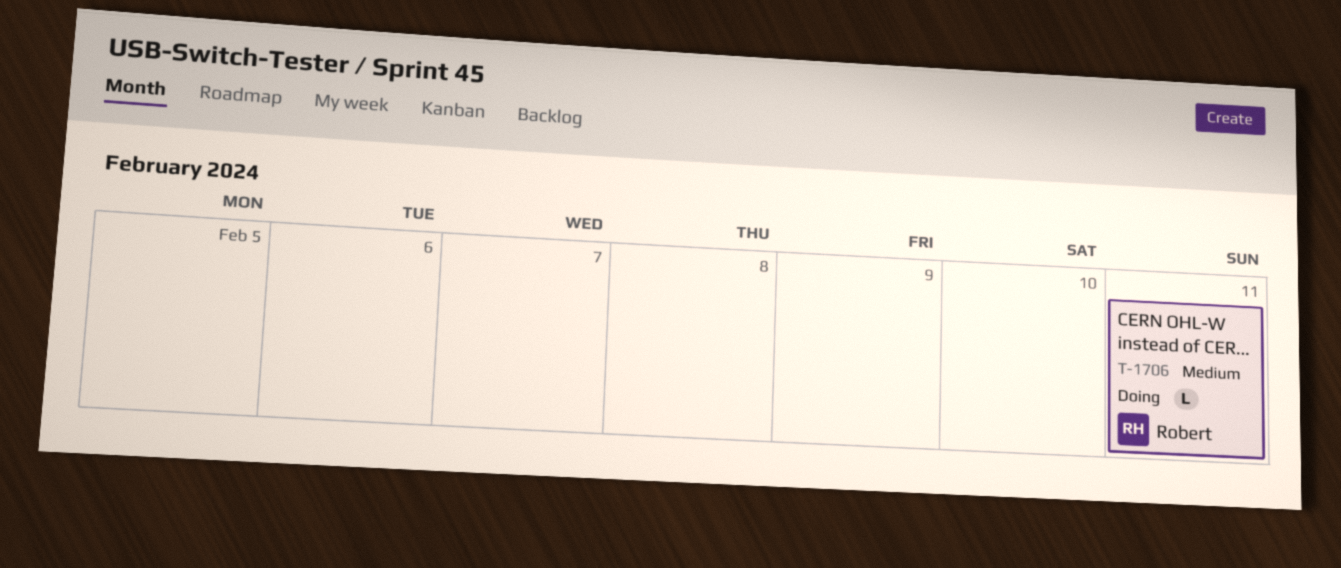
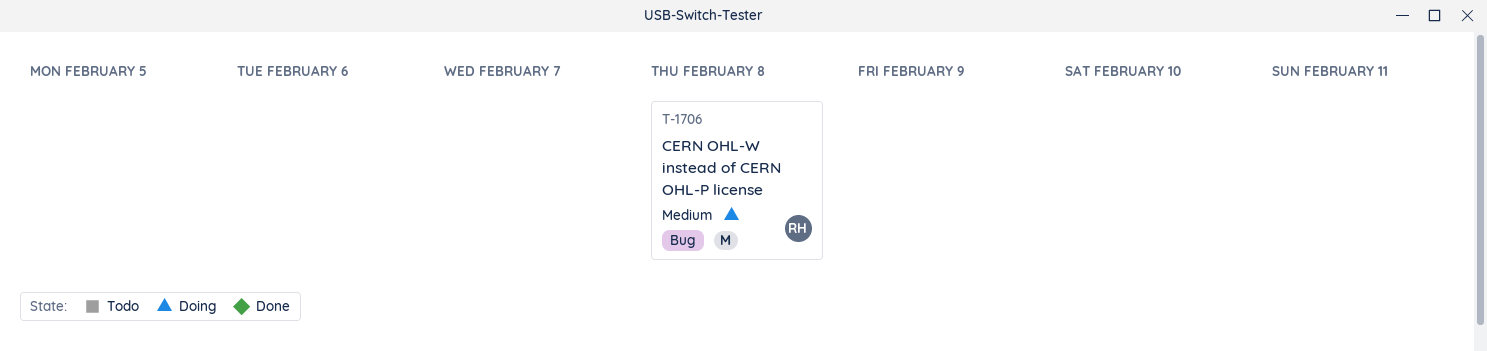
T-1706, estimate: L -> M
T-1706, due: Feb 11 -> Feb 8

